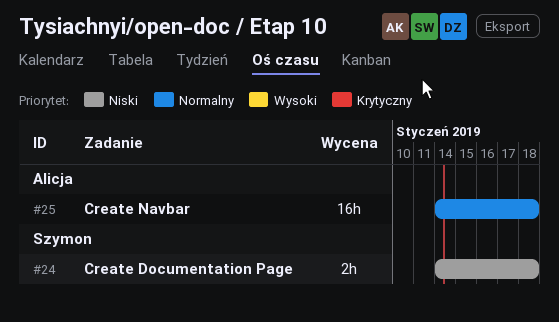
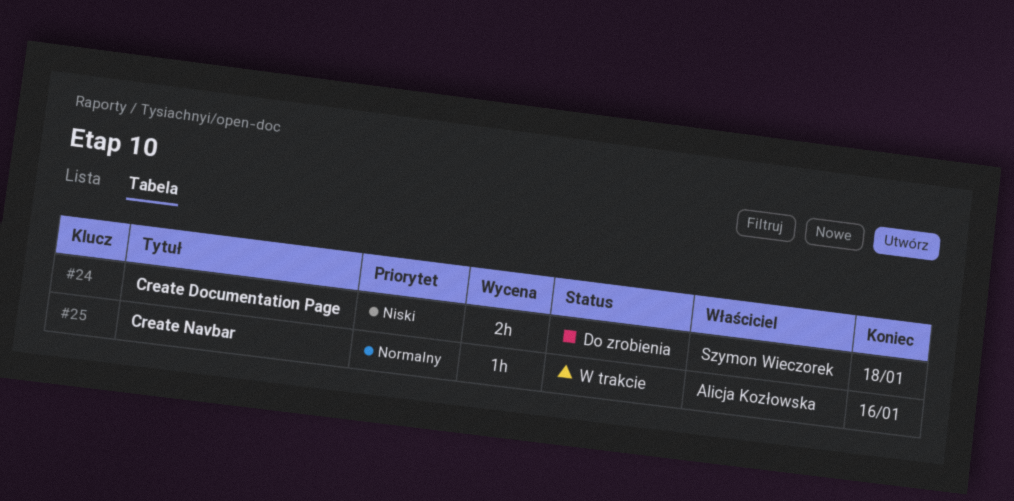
#25, estimate: 16h -> 1h
#25, due: Jan 18 -> Jan 16

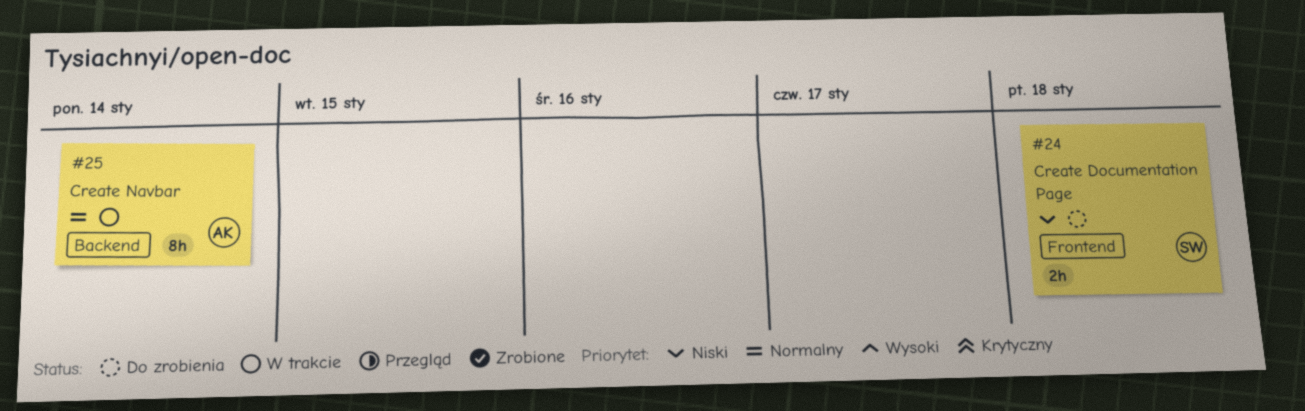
#25, estimate: 1h -> 8h
#25, due: Jan 16 -> Jan 14

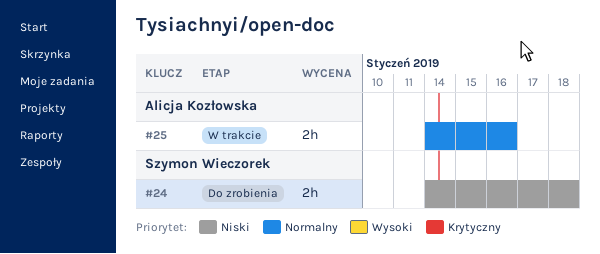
#25, estimate: 8h -> 2h
#25, due: Jan 14 -> Jan 16

